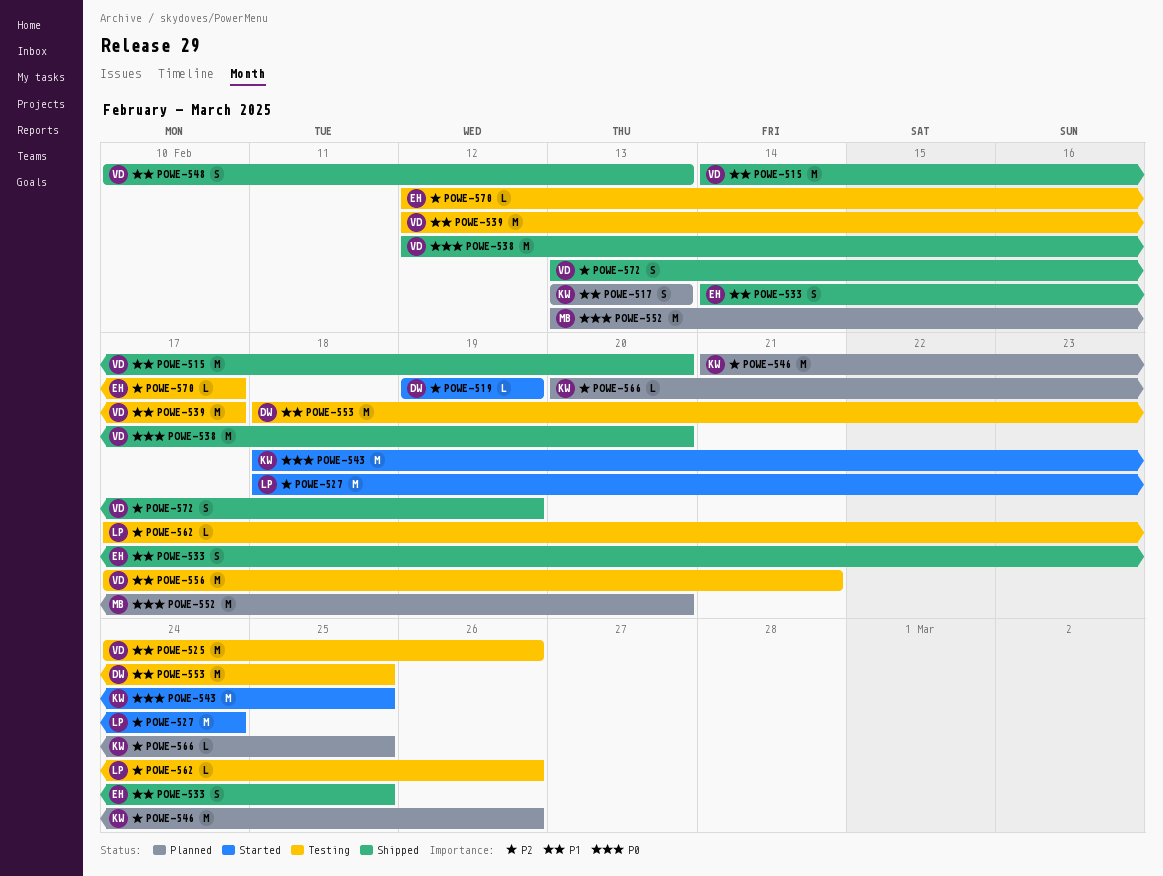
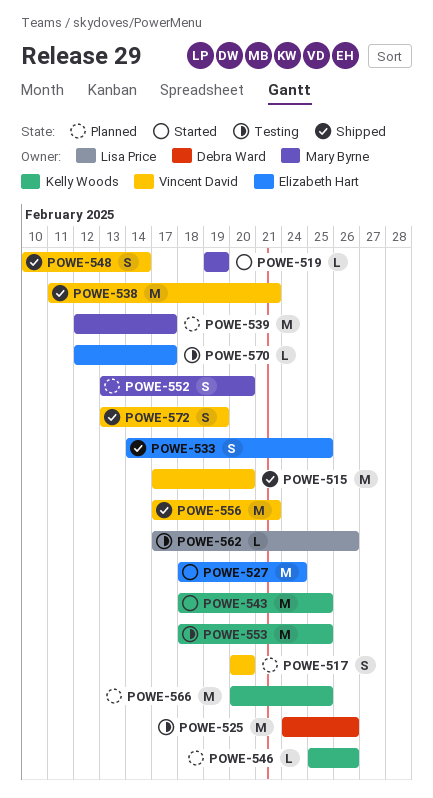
POWE-515, start: Feb 14 -> Feb 17
POWE-517, owner: Kelly Woods -> Vincent David
POWE-517, start: Feb 13 -> Feb 20
POWE-517, due: Feb 13 -> Feb 20
POWE-519, owner: Debra Ward -> Mary Byrne
POWE-525, owner: Vincent David -> Debra Ward
POWE-527, owner: Lisa Price -> Elizabeth Hart
POWE-538, start: Feb 12 -> Feb 11
POWE-538, due: Feb 20 -> Feb 21
POWE-539, status: Testing -> Planned
POWE-539, owner: Vincent David -> Mary Byrne
POWE-546, estimate: M -> L
POWE-546, start: Feb 21 -> Feb 25
POWE-548, due: Feb 13 -> Feb 14
POWE-552, estimate: M -> S
POWE-553, owner: Debra Ward -> Kelly Woods
POWE-556, status: Testing -> Shipped
POWE-566, estimate: L -> M

